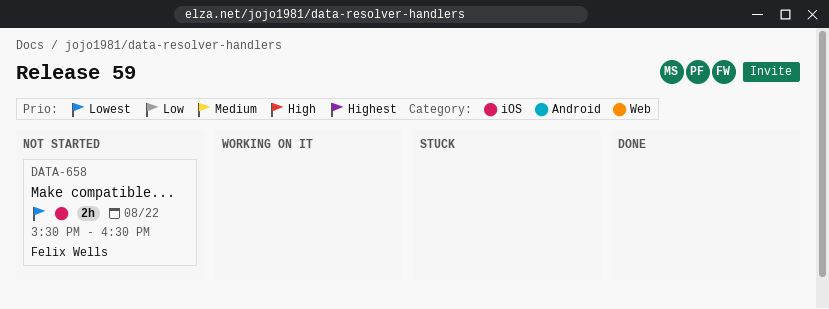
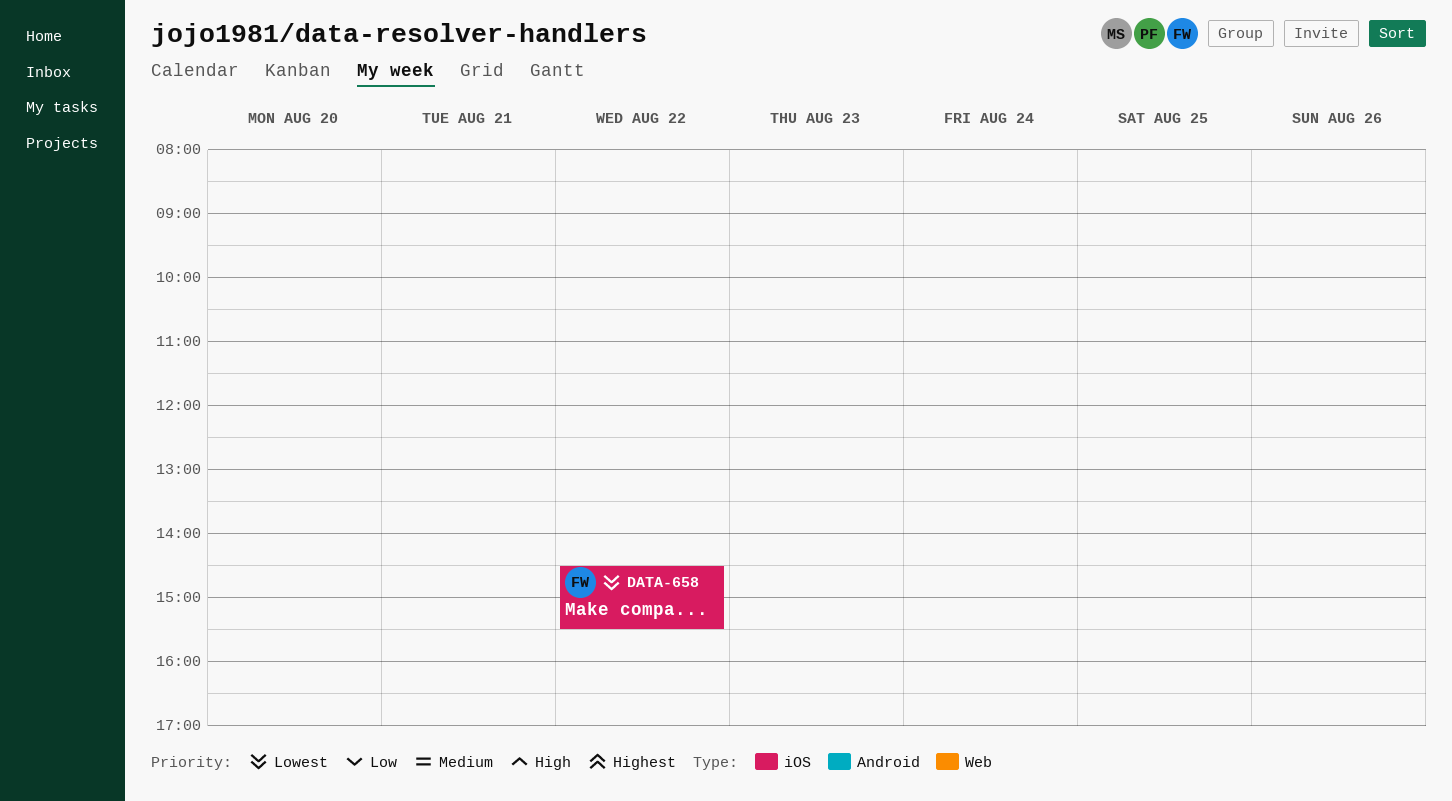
DATA-658, begins: 15:30 -> 14:30
DATA-658, ends: 16:30 -> 15:30

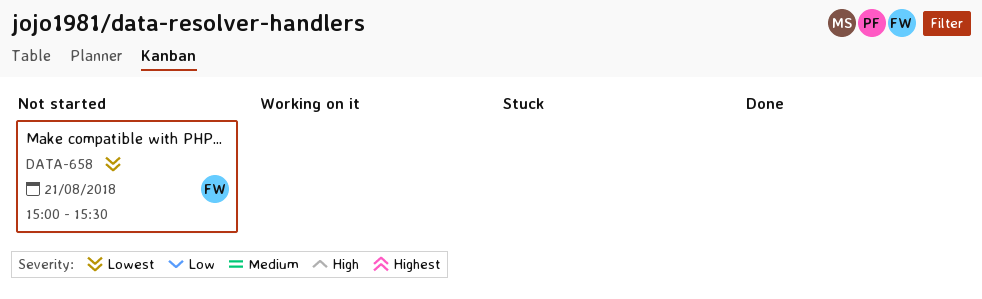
DATA-658, day: Aug 22 -> Aug 21
DATA-658, begins: 14:30 -> 15:00

